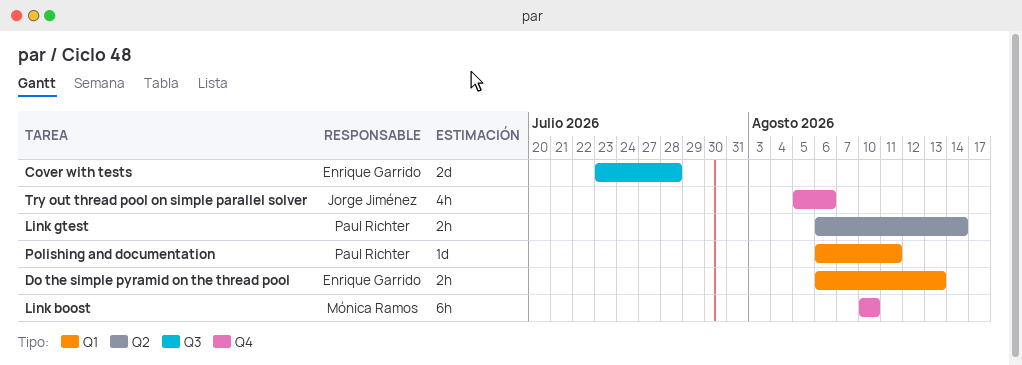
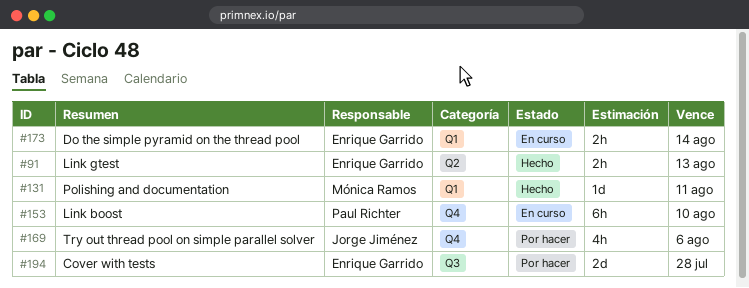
Do the simple pyramid on the thread pool, due: Aug 13 -> Aug 14
Link boost, owner: Mónica Ramos -> Paul Richter
Link gtest, owner: Paul Richter -> Enrique Garrido
Link gtest, due: Aug 14 -> Aug 13
Polishing and documentation, owner: Paul Richter -> Mónica Ramos

